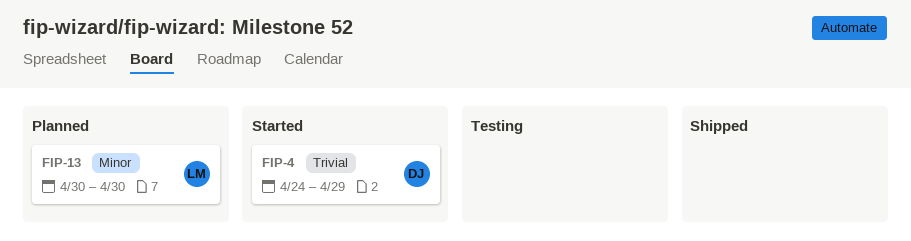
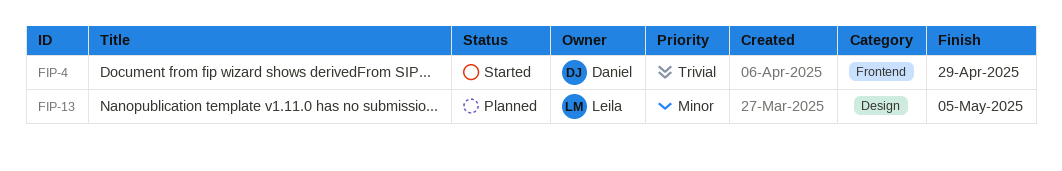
FIP-13, due: Apr 30 -> May 5

